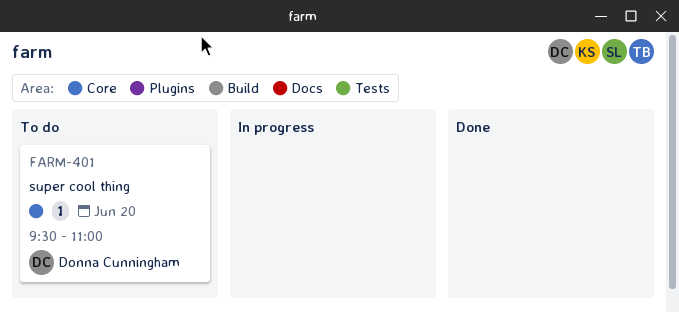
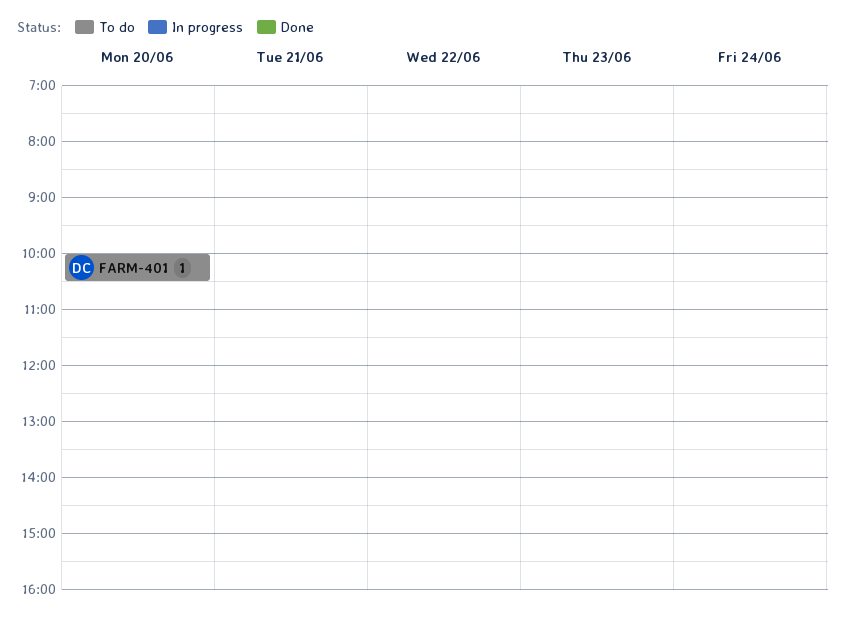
FARM-401, begins: 09:30 -> 10:00
FARM-401, ends: 11:00 -> 10:30

